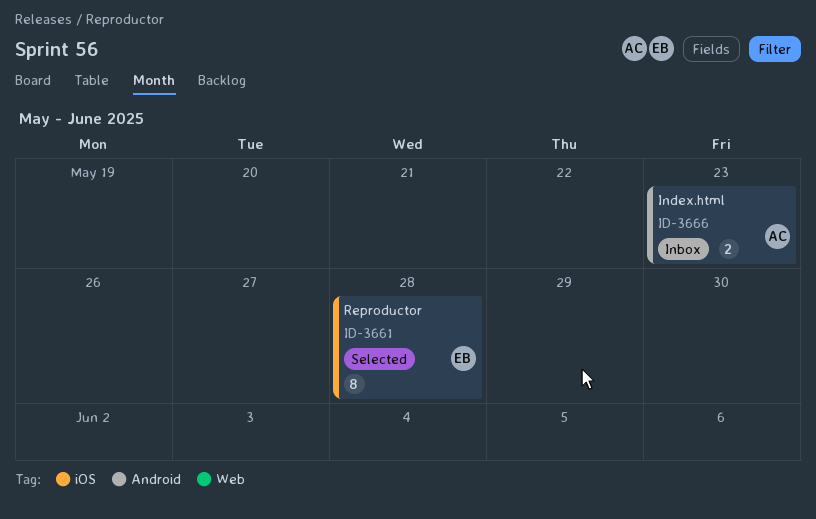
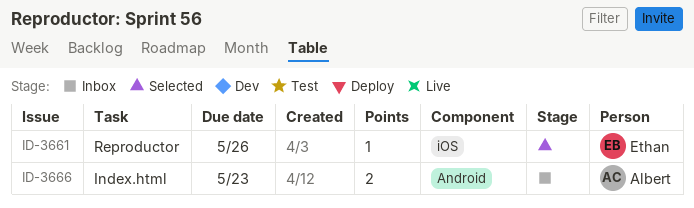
ID-3661, estimate: 8 -> 1
ID-3661, due: May 28 -> May 26

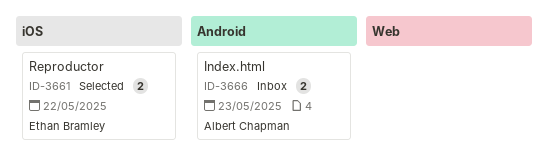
ID-3661, estimate: 1 -> 2
ID-3661, due: May 26 -> May 22

